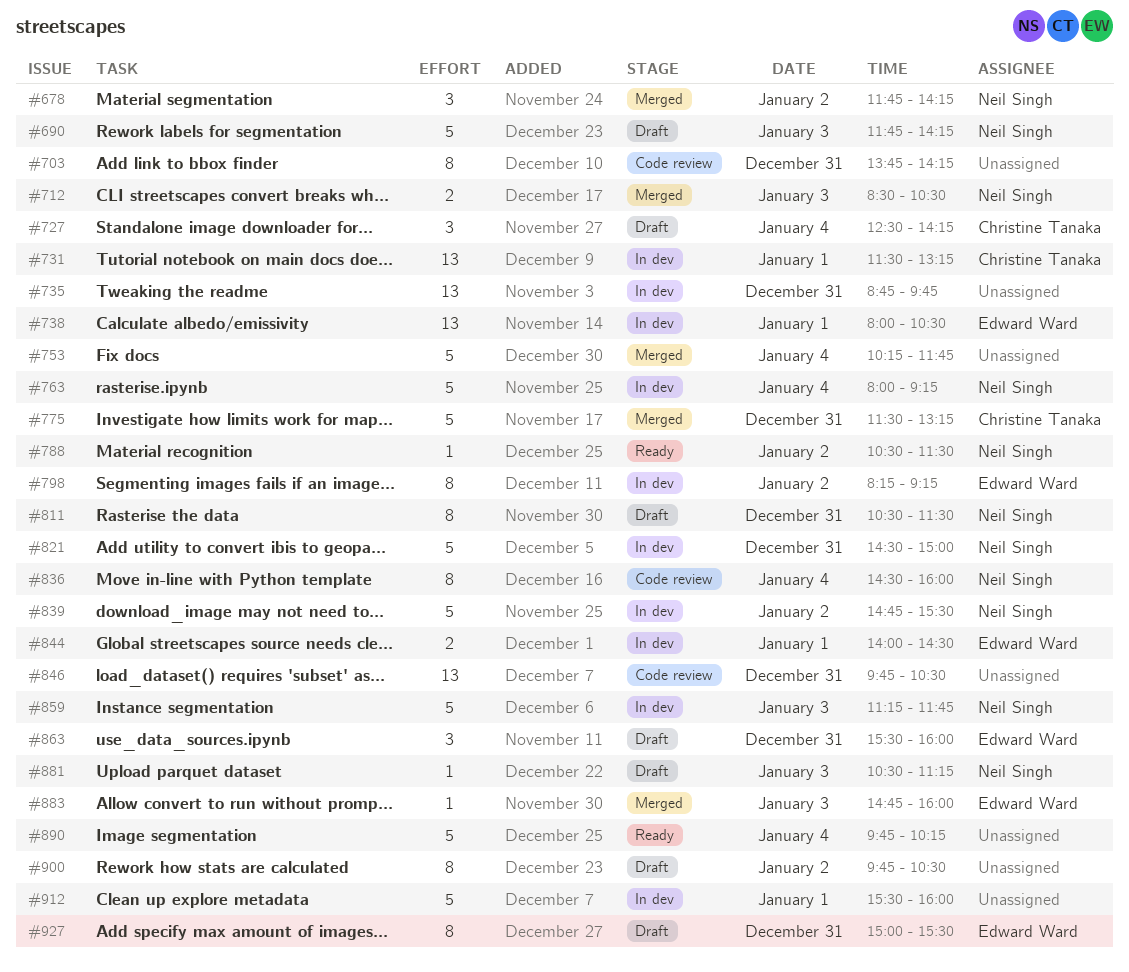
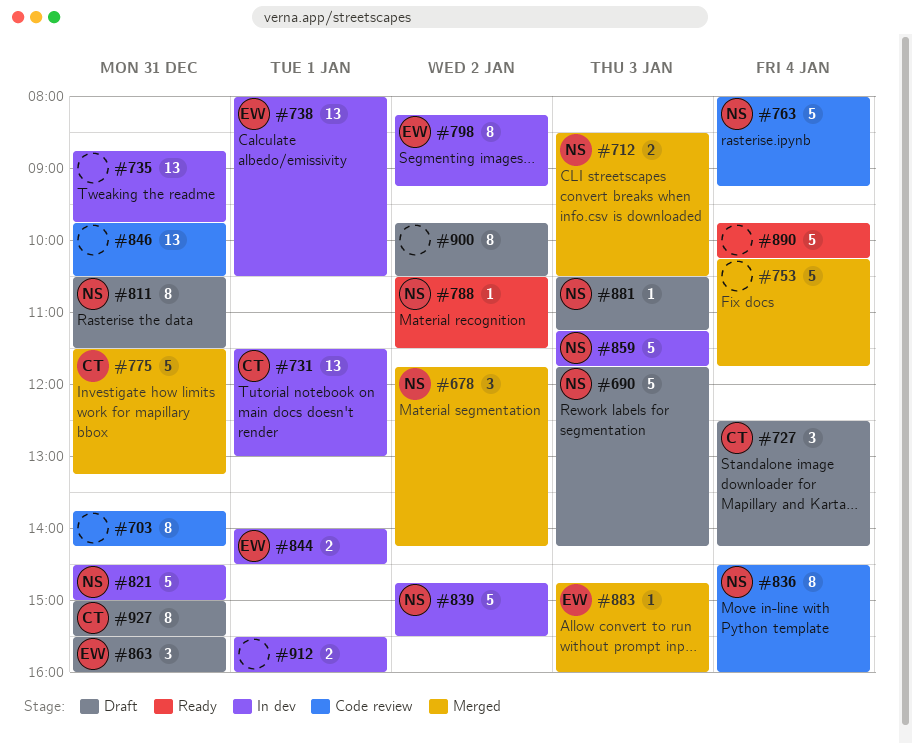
#731, ends: 13:15 -> 13:00
#763, status: In dev -> Code review
#912, estimate: 5 -> 2
#927, owner: Edward Ward -> Christine Tanaka

